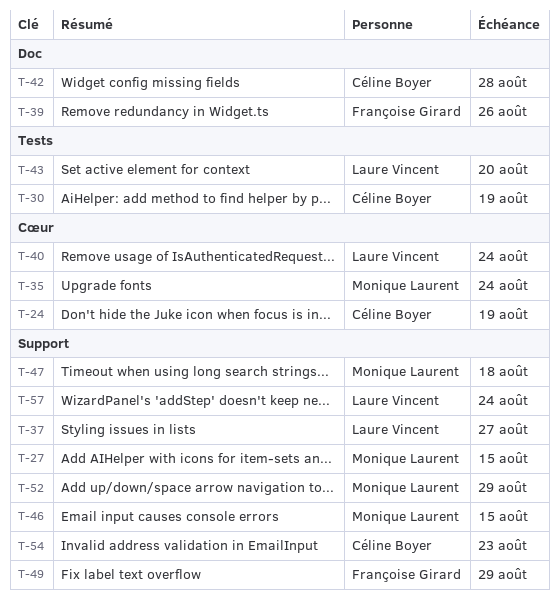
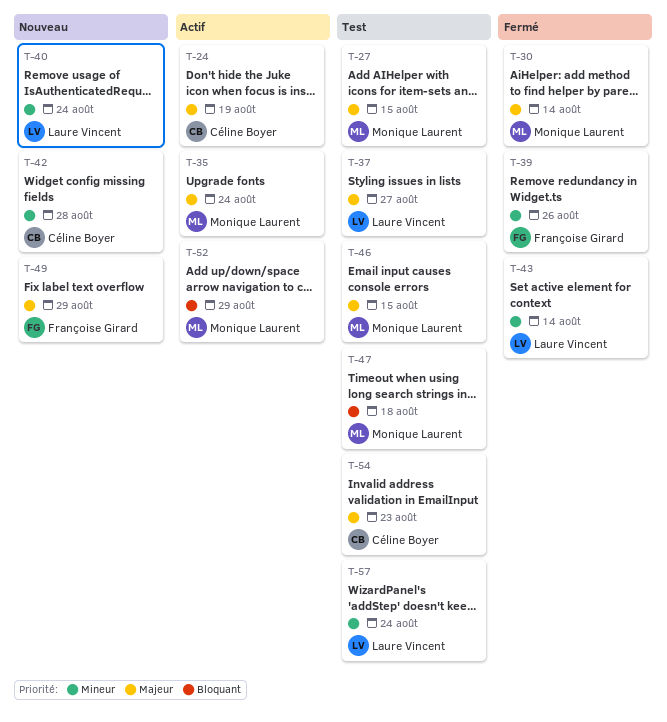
T-30, owner: Céline Boyer -> Monique Laurent
T-30, due: Aug 19 -> Aug 14
T-43, due: Aug 20 -> Aug 14

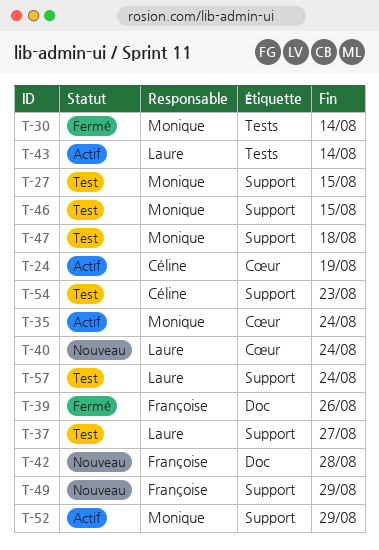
T-42, owner: Céline Boyer -> Françoise Girard
T-43, status: Fermé -> Actif

